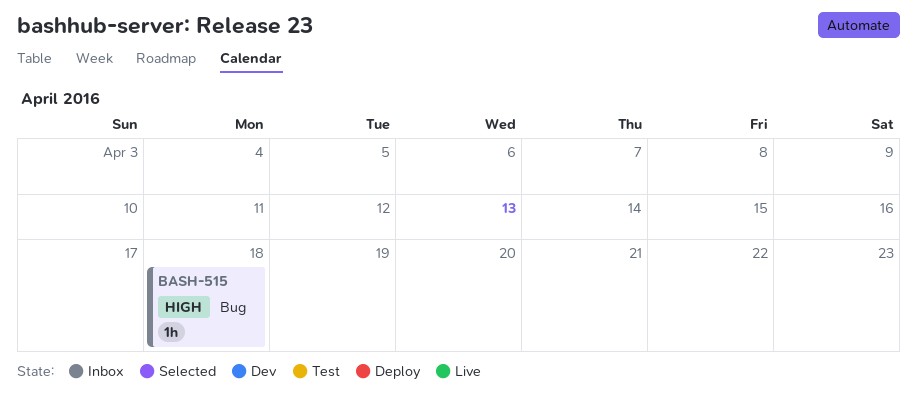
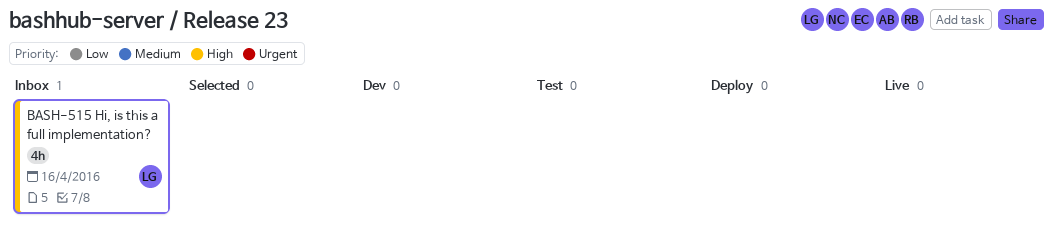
BASH-515, estimate: 1h -> 4h
BASH-515, due: Apr 18 -> Apr 16

